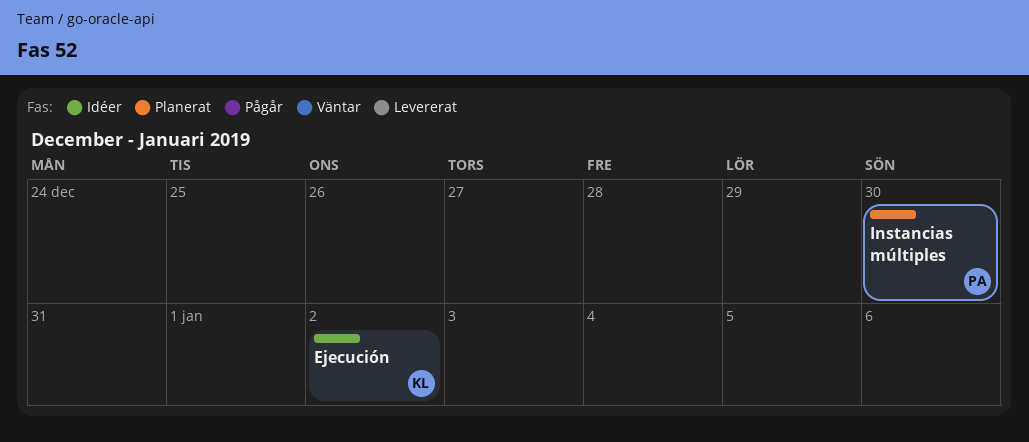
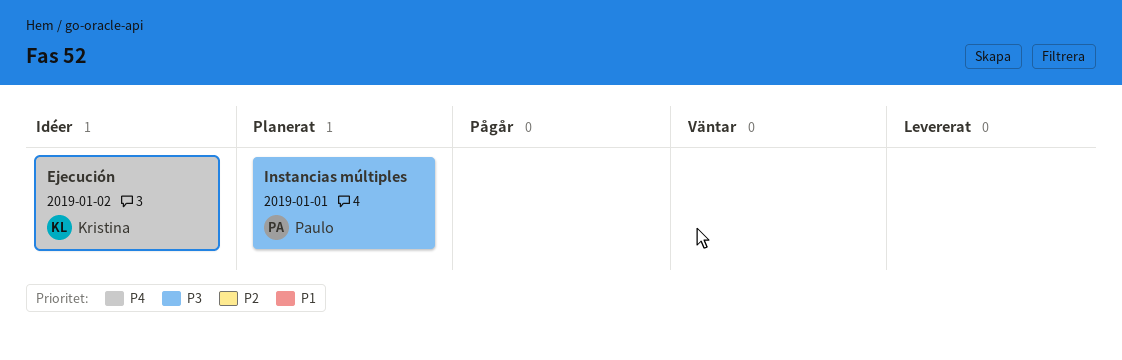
Instancias múltiples, due: Dec 30 -> Jan 1

